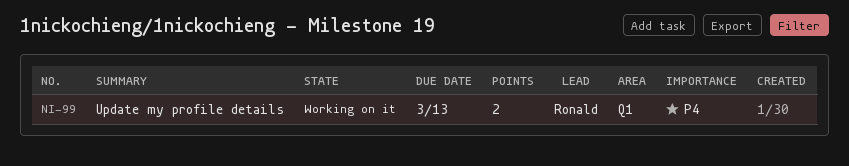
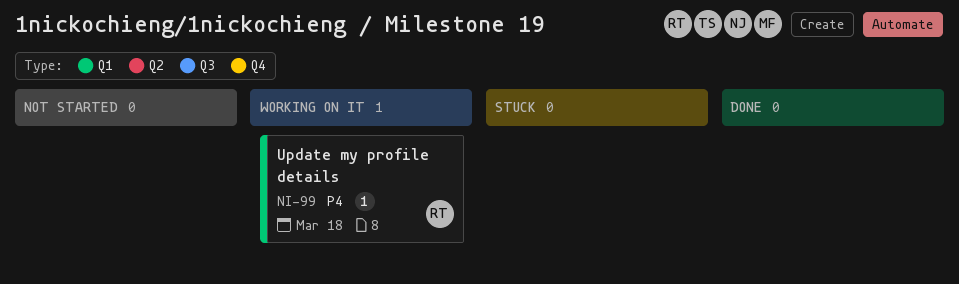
NI-99, estimate: 2 -> 1
NI-99, due: Mar 13 -> Mar 18

